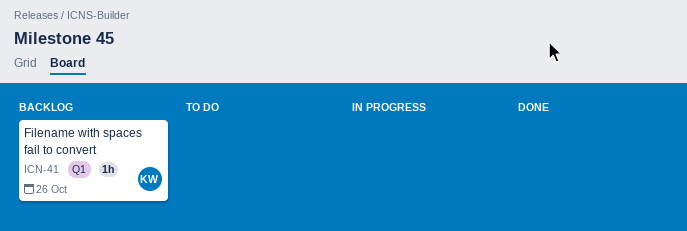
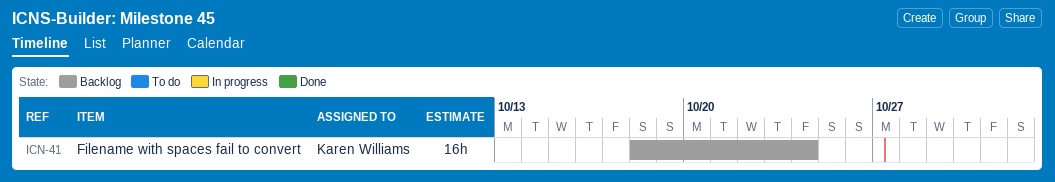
ICN-41, estimate: 1h -> 16h
ICN-41, due: Oct 26 -> Oct 24

